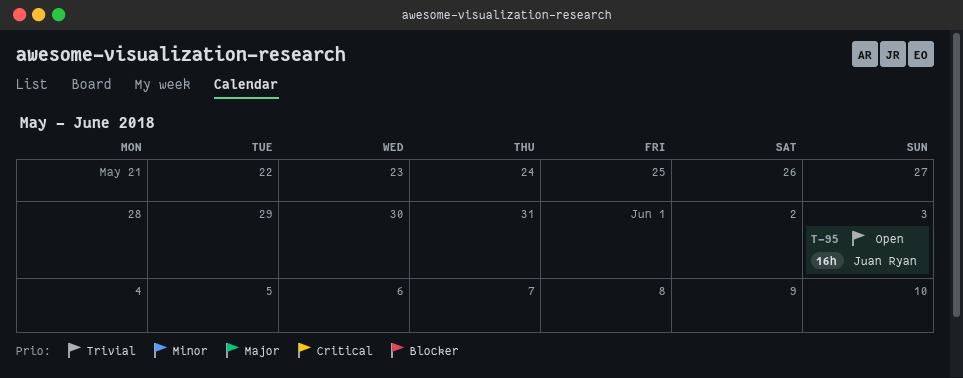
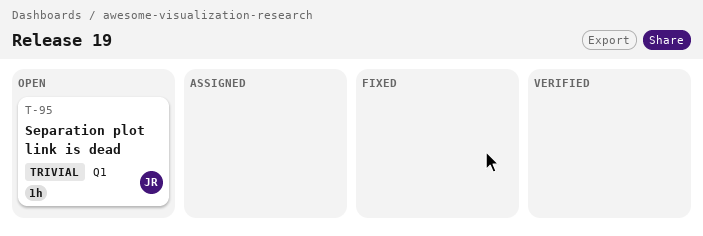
T-95, estimate: 16h -> 1h

